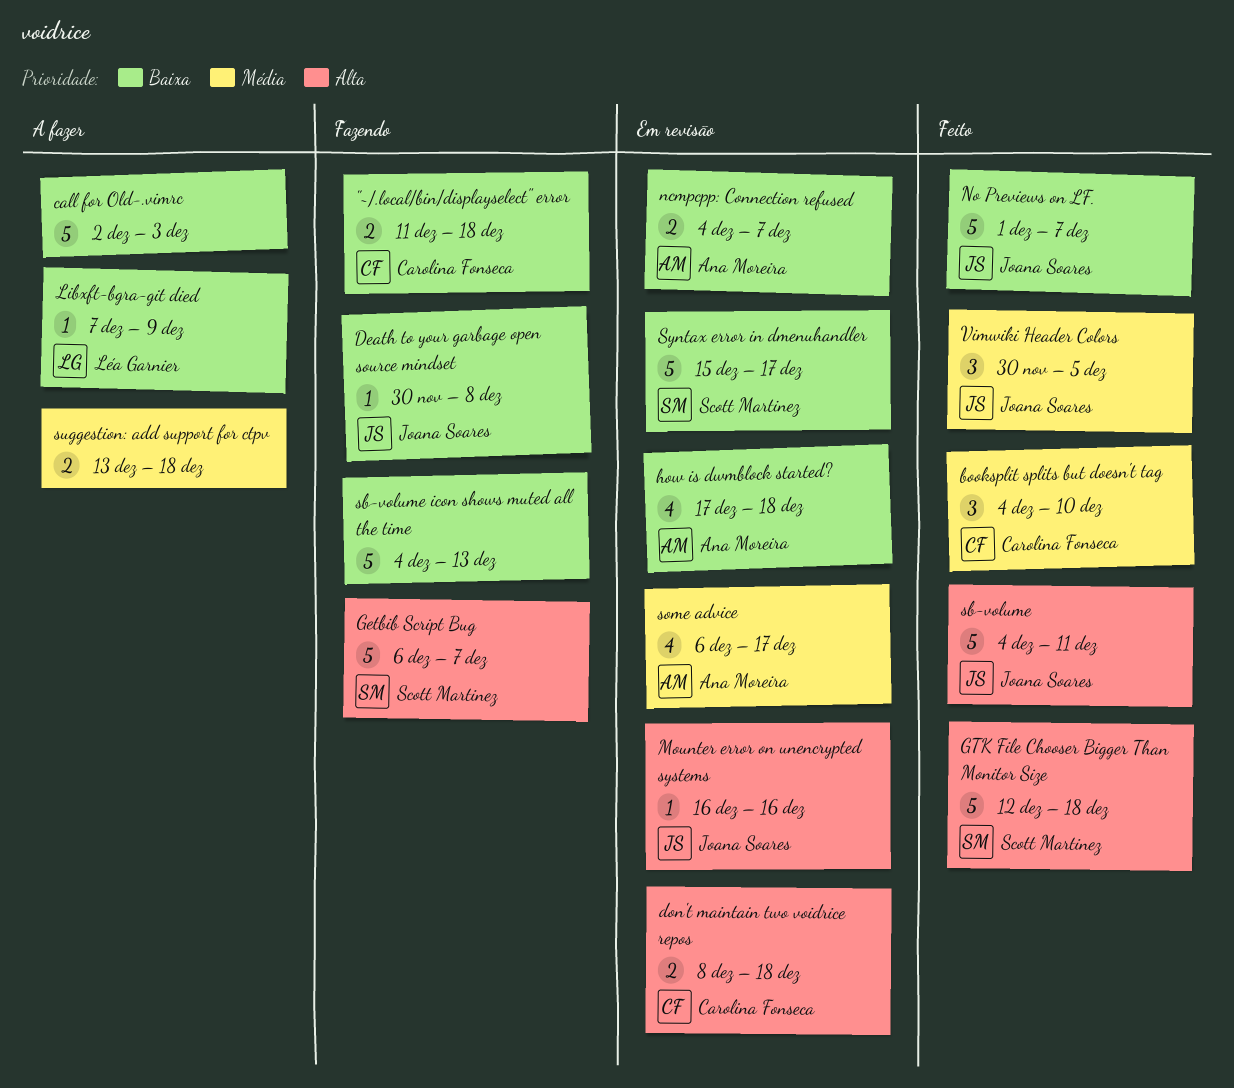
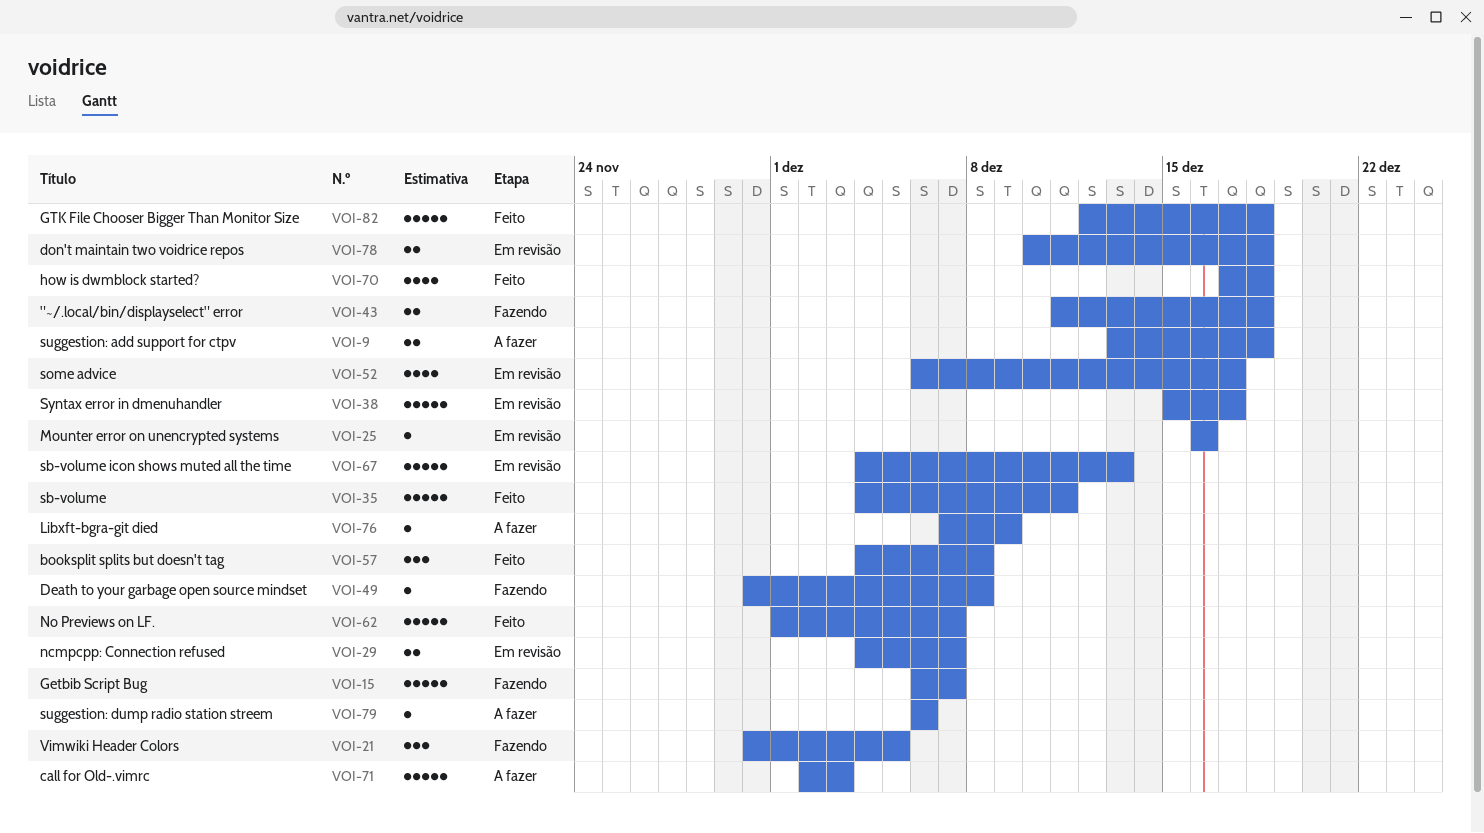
booksplit splits but doesn't tag, due: Dec 10 -> Dec 8
don't maintain two voidrice repos, start: Dec 8 -> Dec 10
how is dwmblock started?, status: Em revisão -> Feito
sb-volume icon shows muted all the time, status: Fazendo -> Em revisão
suggestion: dump radio station streem: none -> present
Vimwiki Header Colors, status: Feito -> Fazendo

